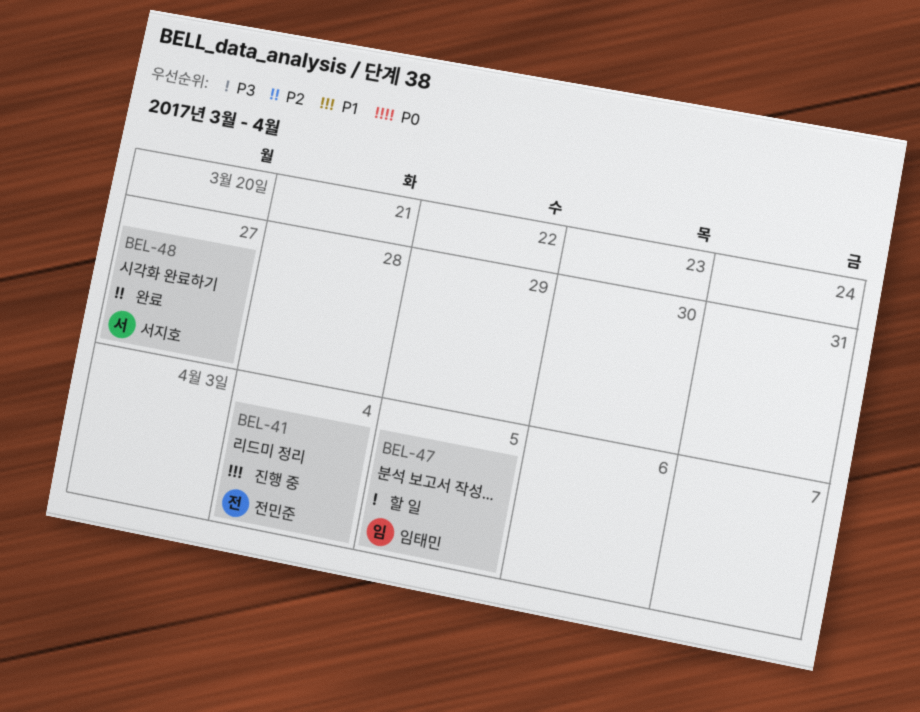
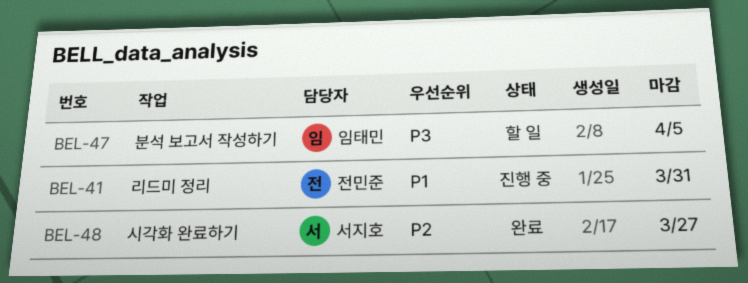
BEL-41, due: Apr 4 -> Mar 31

